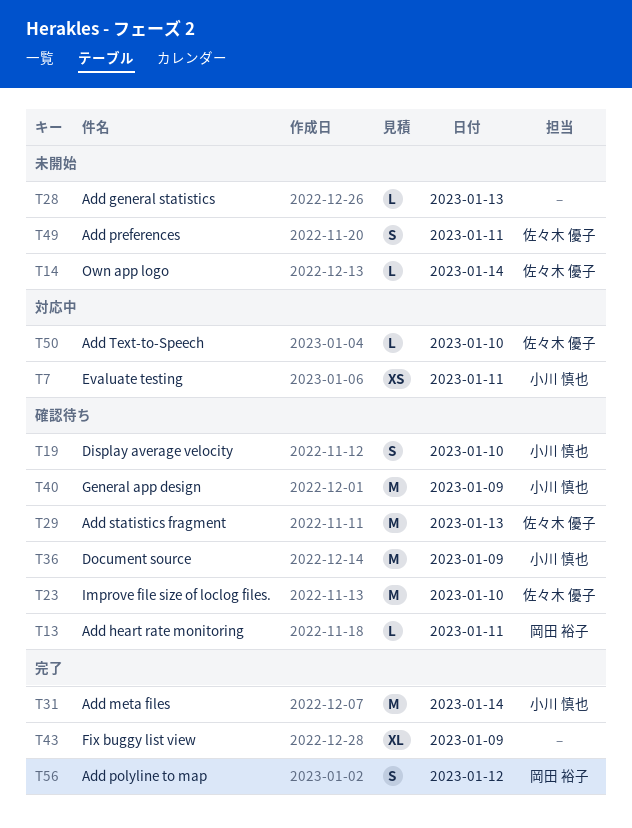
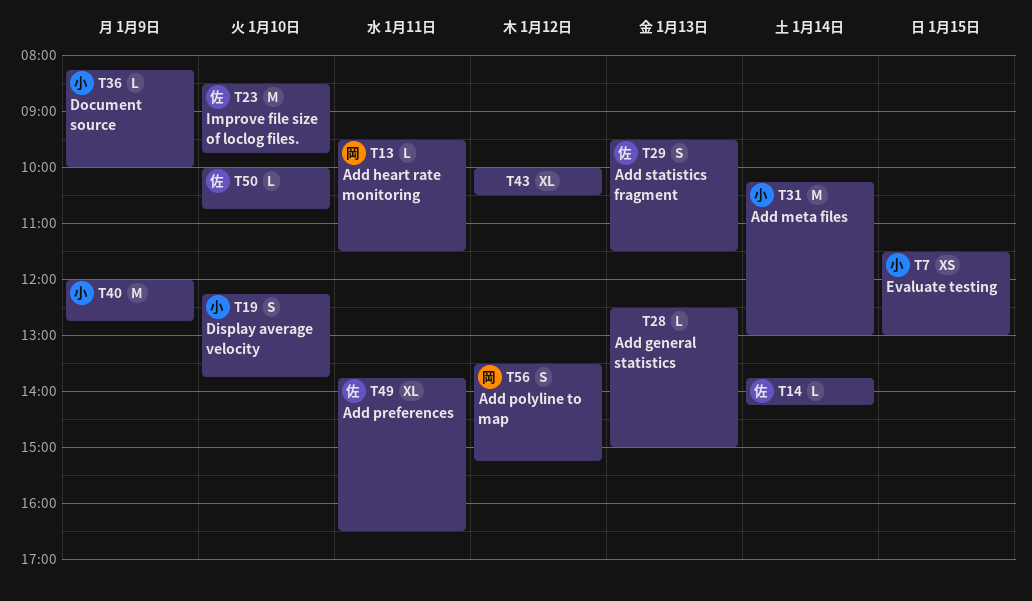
T7, day: Jan 11 -> Jan 15
T29, estimate: M -> S
T36, estimate: M -> L
T43, day: Jan 9 -> Jan 12
T49, estimate: S -> XL

